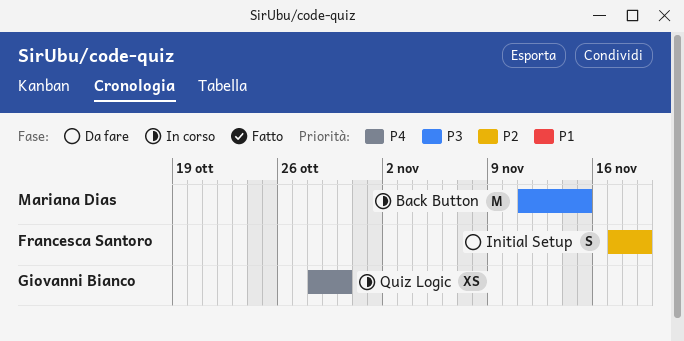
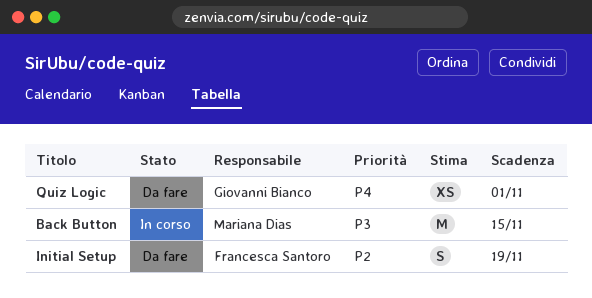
Quiz Logic, status: In corso -> Da fare
Quiz Logic, due: Oct 30 -> Nov 1

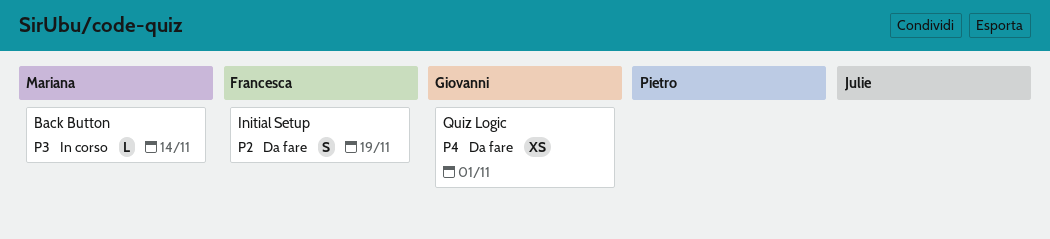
Back Button, estimate: M -> L
Back Button, due: Nov 15 -> Nov 14

